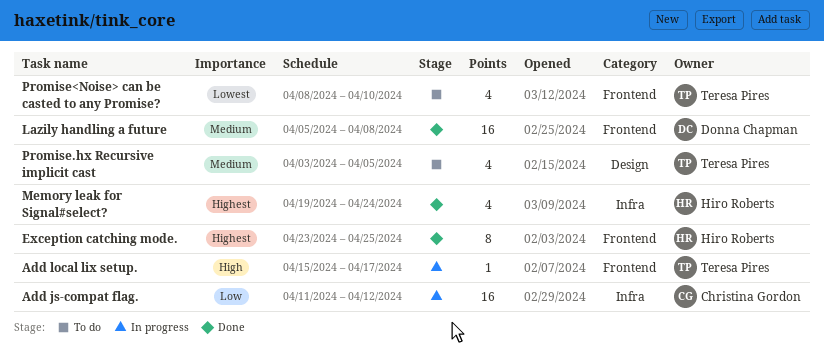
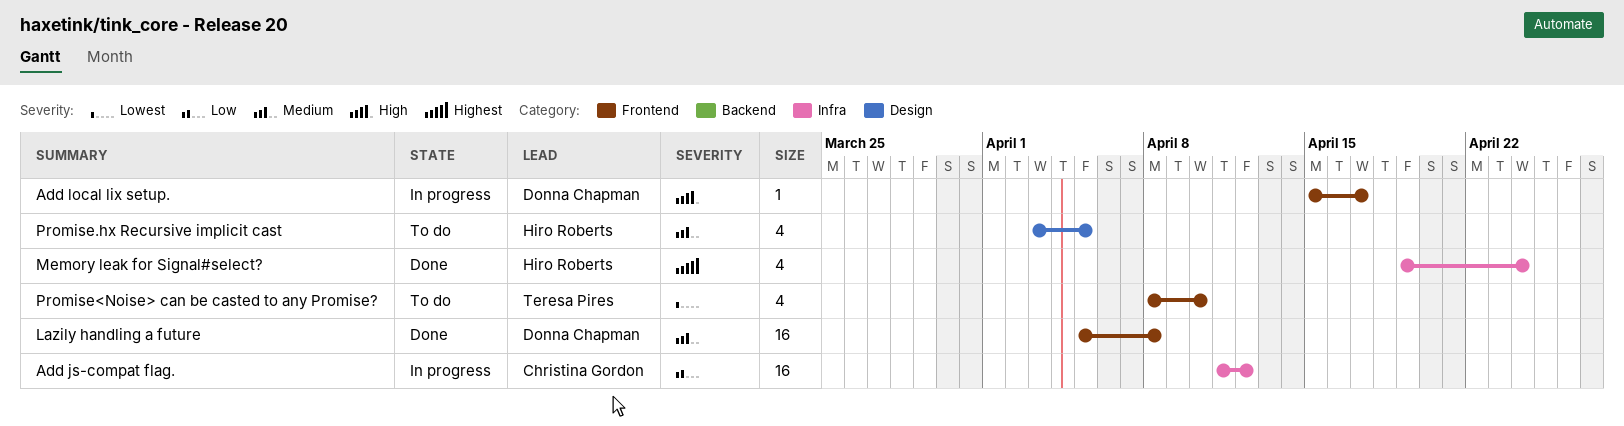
Add local lix setup., owner: Teresa Pires -> Donna Chapman
Exception catching mode.: present -> none
Promise.hx Recursive implicit cast, owner: Teresa Pires -> Hiro Roberts

